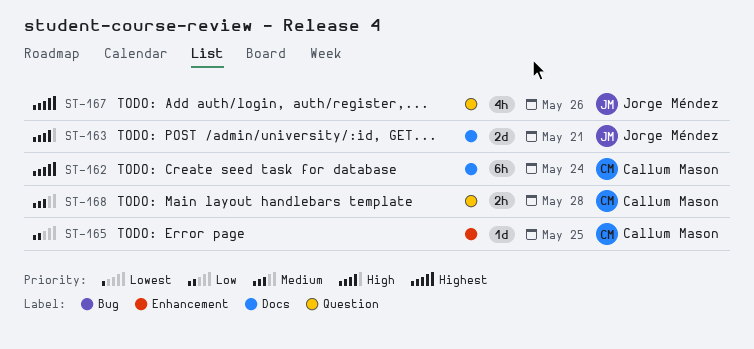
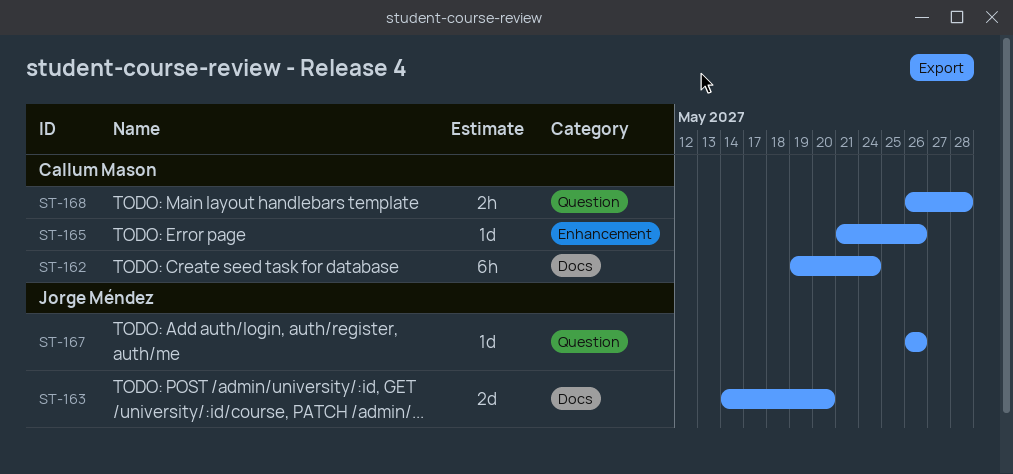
ST-163, due: May 21 -> May 20
ST-165, due: May 25 -> May 26
ST-167, estimate: 4h -> 1d

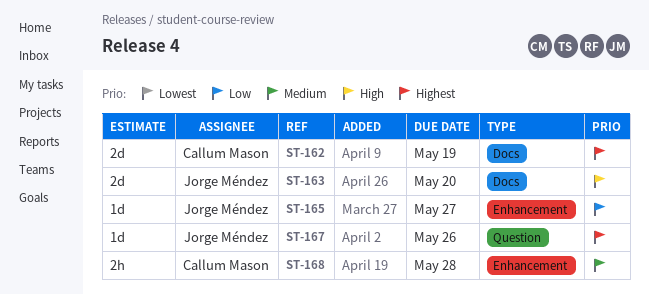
ST-162, estimate: 6h -> 2d
ST-162, due: May 24 -> May 19
ST-165, owner: Callum Mason -> Jorge Méndez
ST-165, due: May 26 -> May 27
ST-168, label: Question -> Enhancement

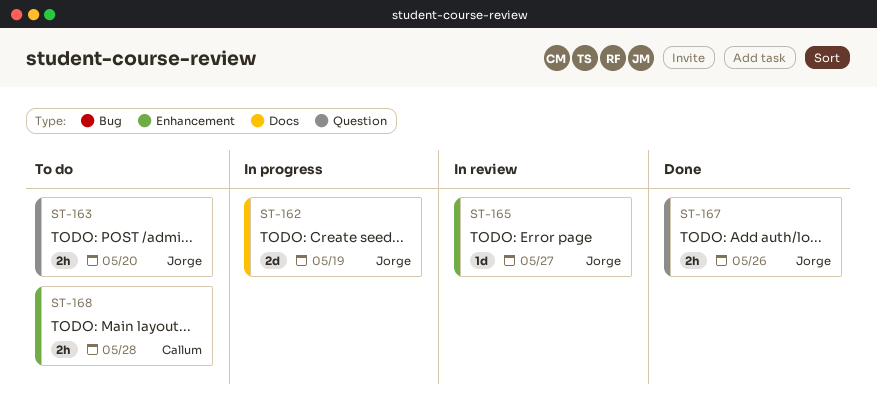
ST-162, owner: Callum Mason -> Jorge Méndez
ST-163, label: Docs -> Question
ST-163, estimate: 2d -> 2h
ST-167, estimate: 1d -> 2h

